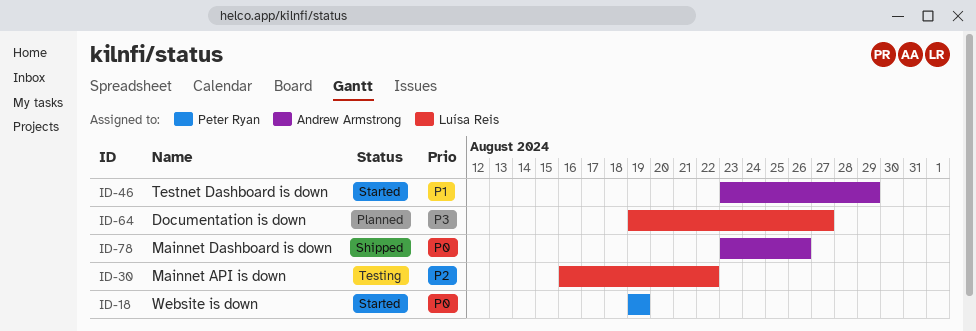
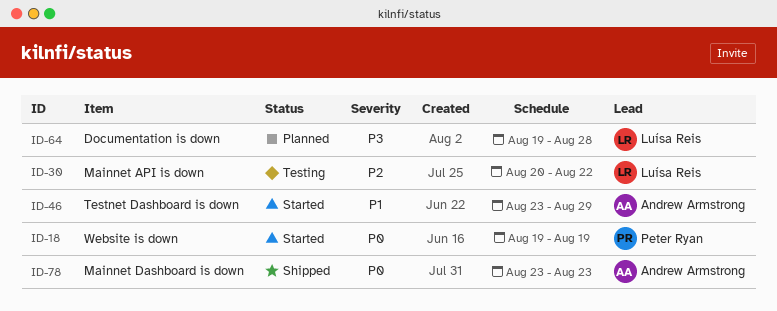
ID-30, start: Aug 16 -> Aug 20
ID-64, due: Aug 27 -> Aug 28
ID-78, due: Aug 26 -> Aug 23

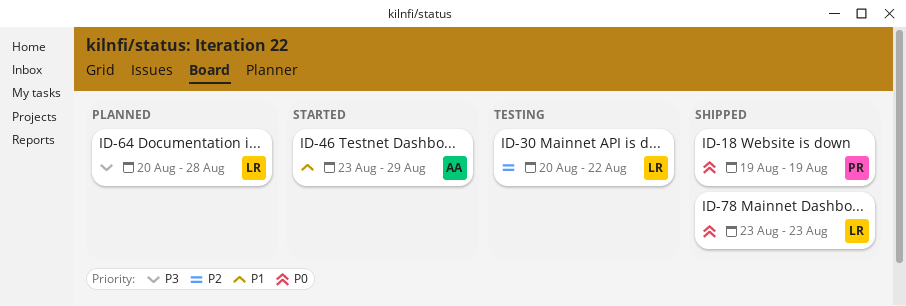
ID-18, status: Started -> Shipped
ID-64, start: Aug 19 -> Aug 20
ID-78, owner: Andrew Armstrong -> Luísa Reis

